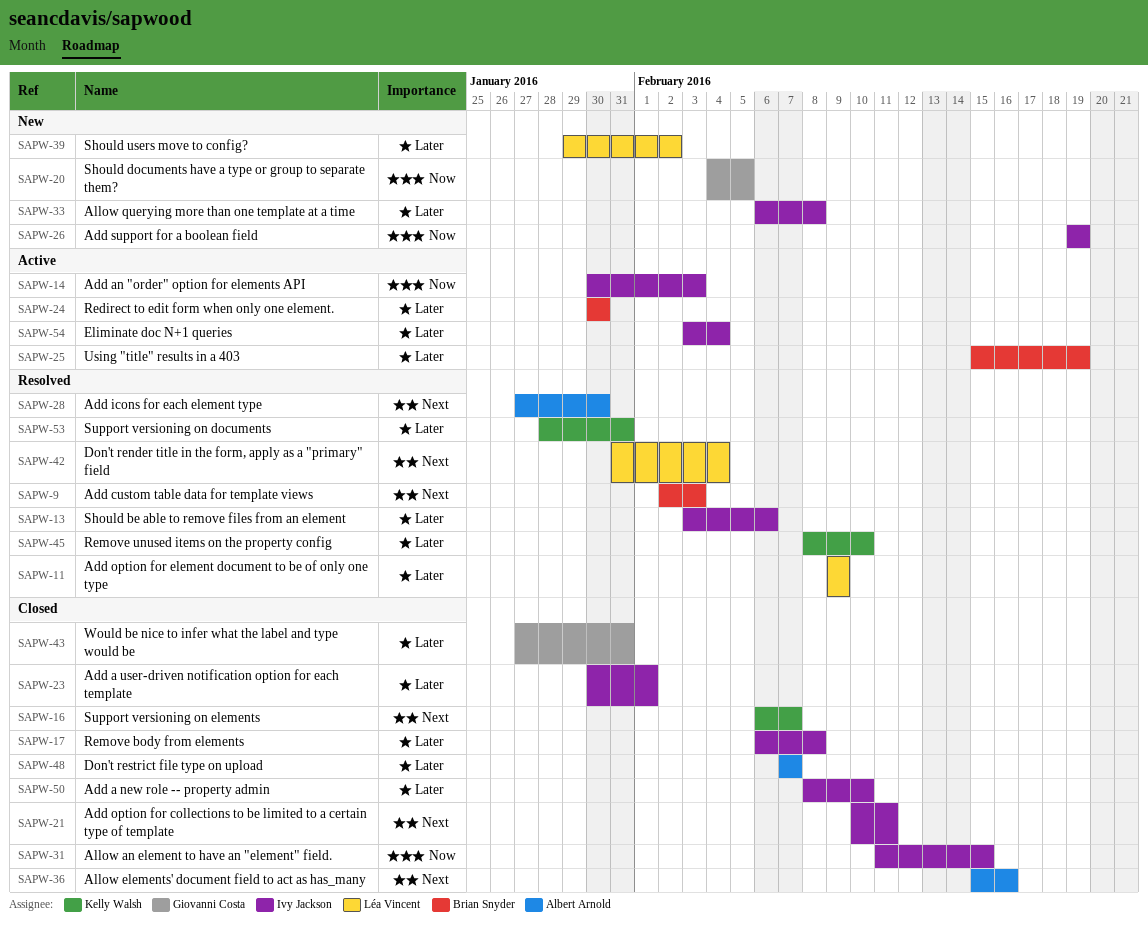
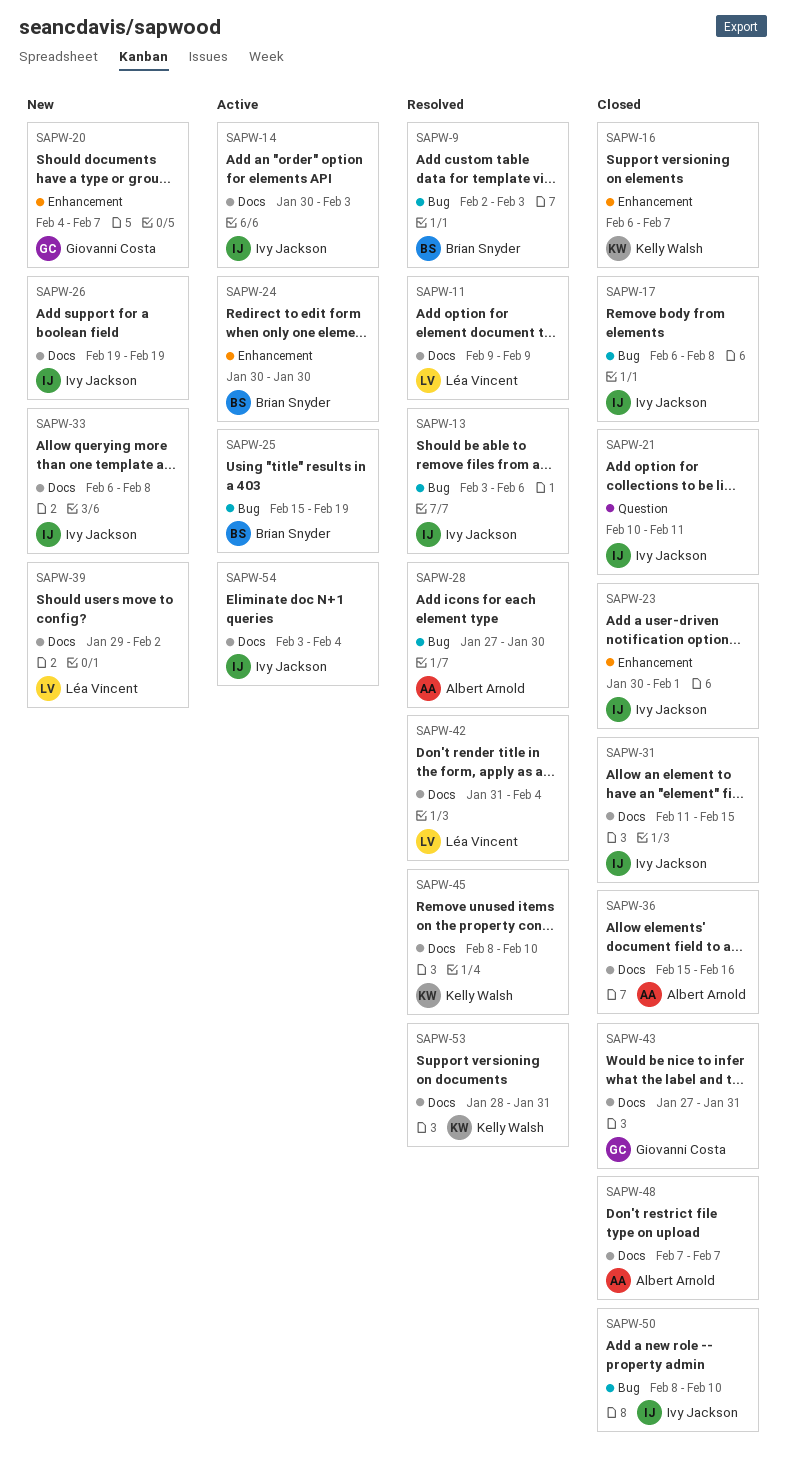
SAPW-20, due: Feb 5 -> Feb 7

